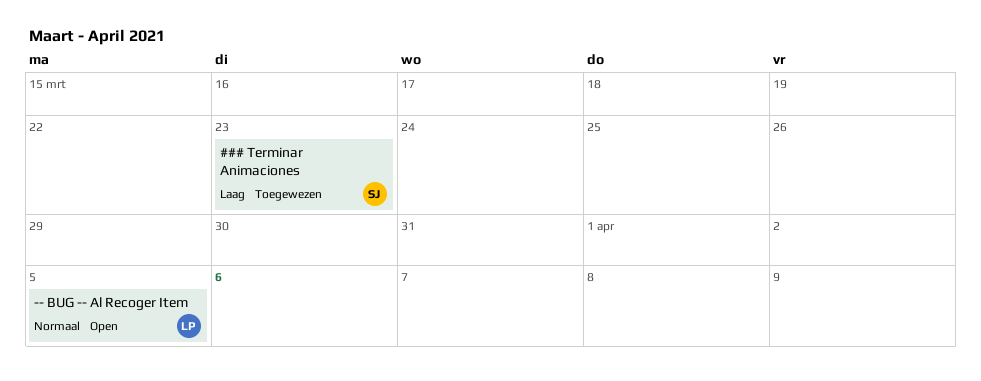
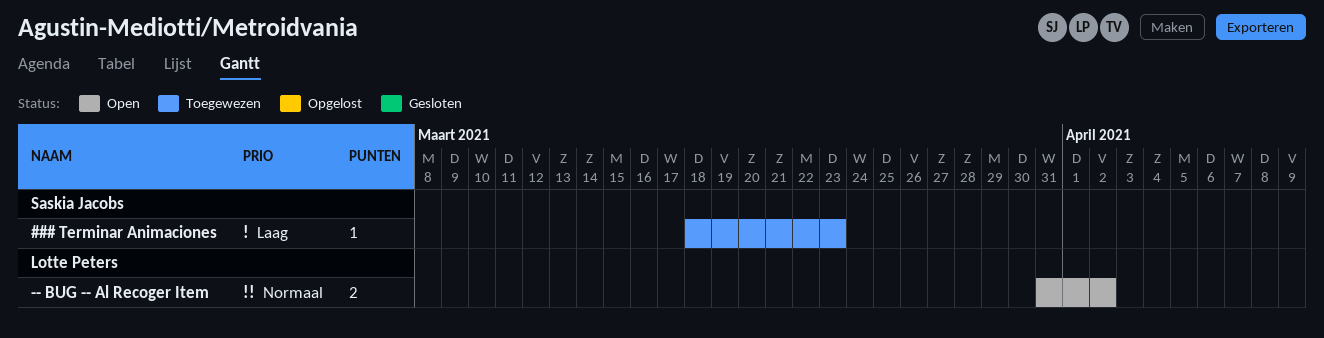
-- BUG -- Al Recoger Item, due: Apr 5 -> Apr 2

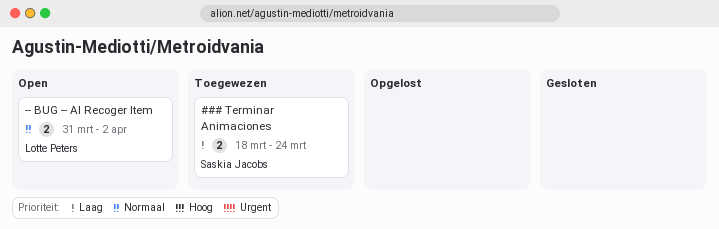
### Terminar Animaciones, estimate: 1 -> 2
### Terminar Animaciones, due: Mar 23 -> Mar 24

